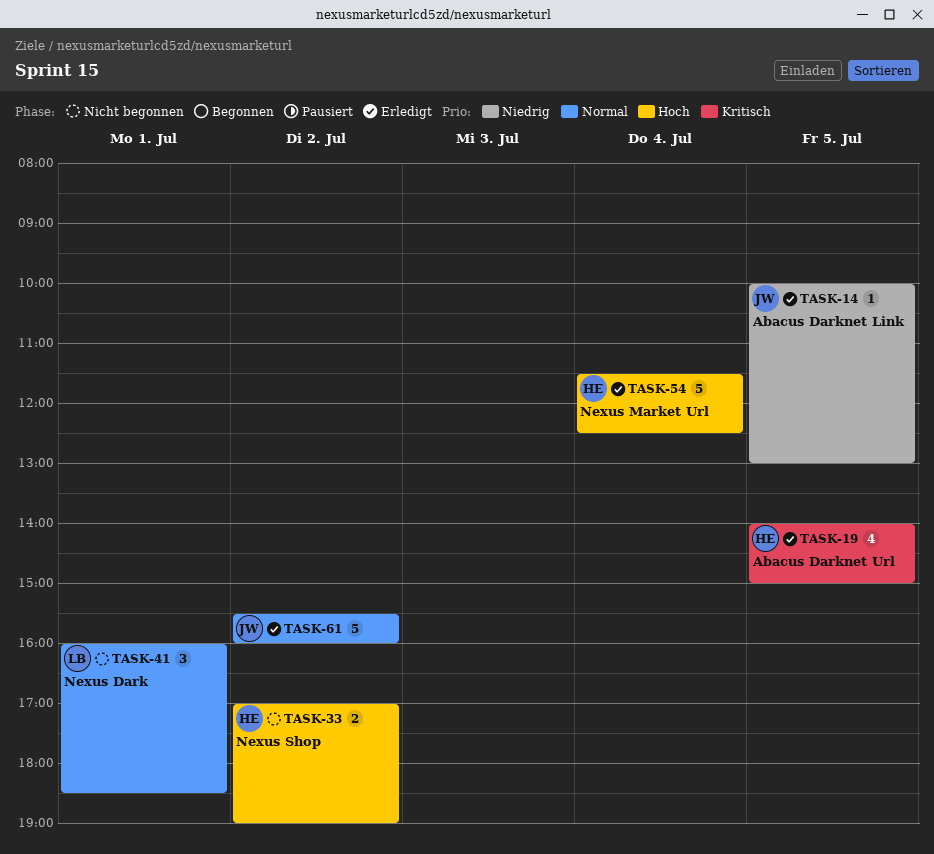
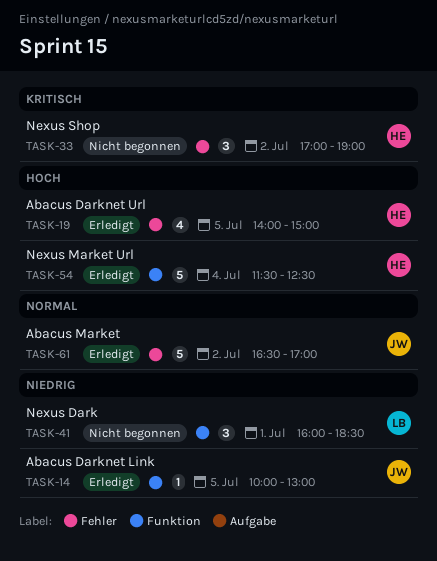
TASK-19, priority: Kritisch -> Hoch
TASK-33, priority: Hoch -> Kritisch
TASK-33, estimate: 2 -> 3
TASK-41, priority: Normal -> Niedrig
TASK-61, begins: 15:30 -> 16:30
TASK-61, ends: 16:00 -> 17:00

